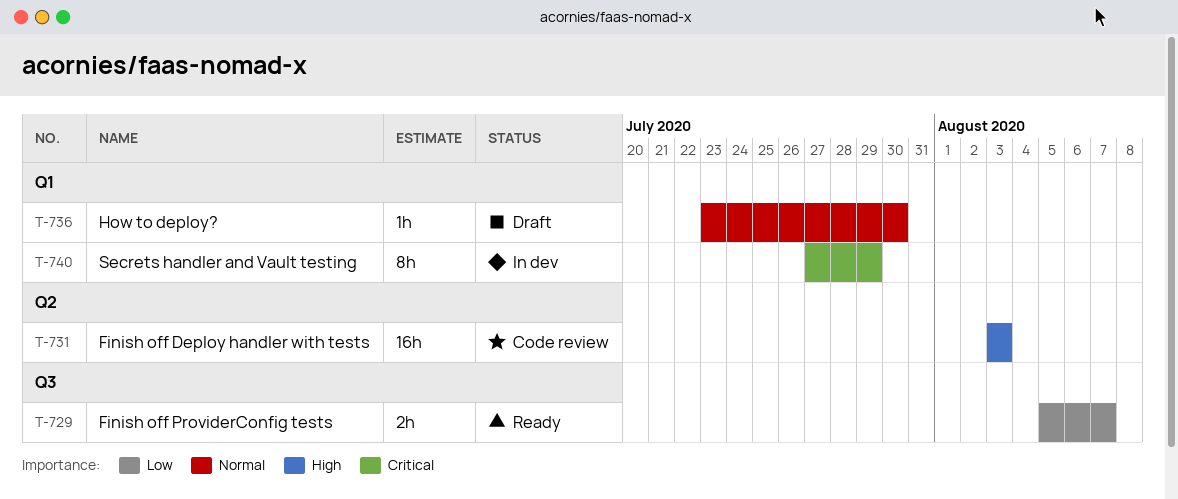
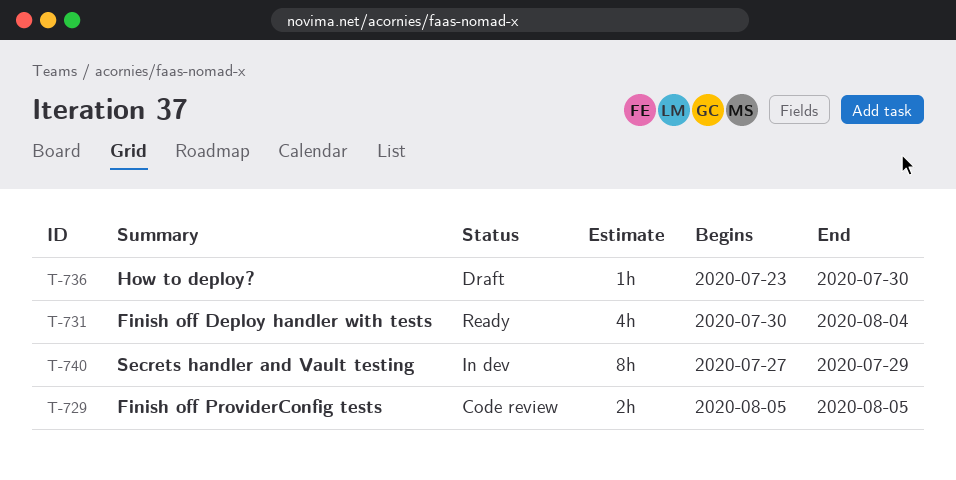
T-729, status: Ready -> Code review
T-729, due: Aug 7 -> Aug 5
T-731, status: Code review -> Ready
T-731, estimate: 16h -> 4h
T-731, start: Aug 3 -> Jul 30
T-731, due: Aug 3 -> Aug 4

